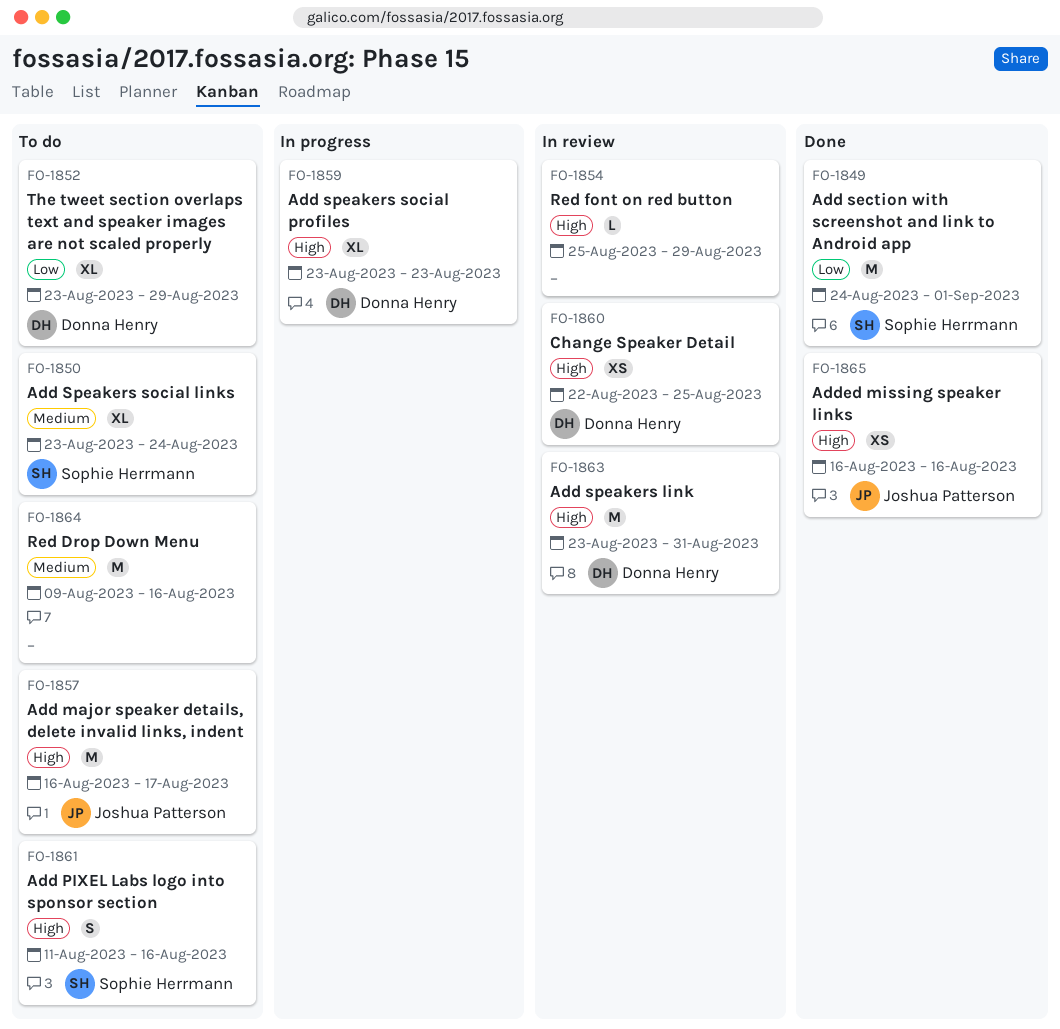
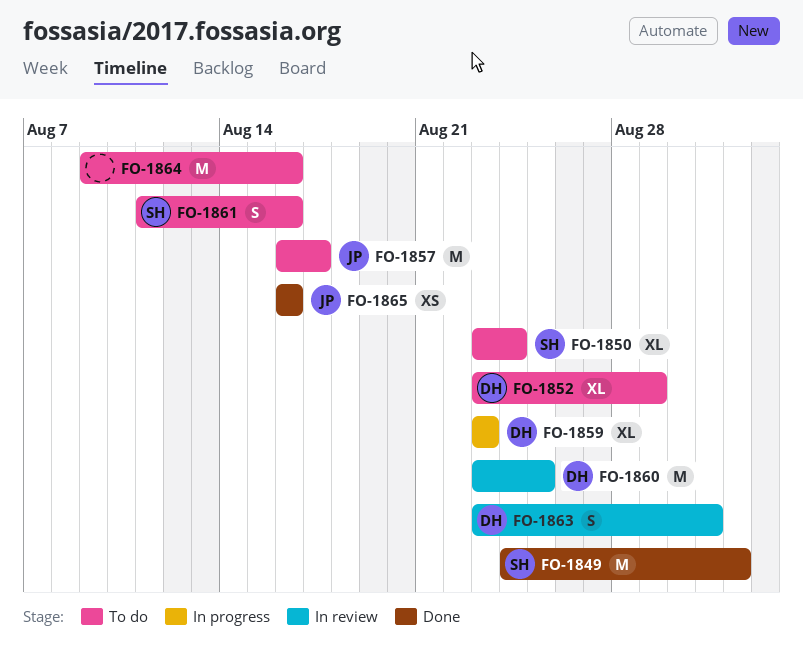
FO-1854: present -> none
FO-1860, estimate: XS -> M
FO-1860, start: Aug 22 -> Aug 23
FO-1863, estimate: M -> S

